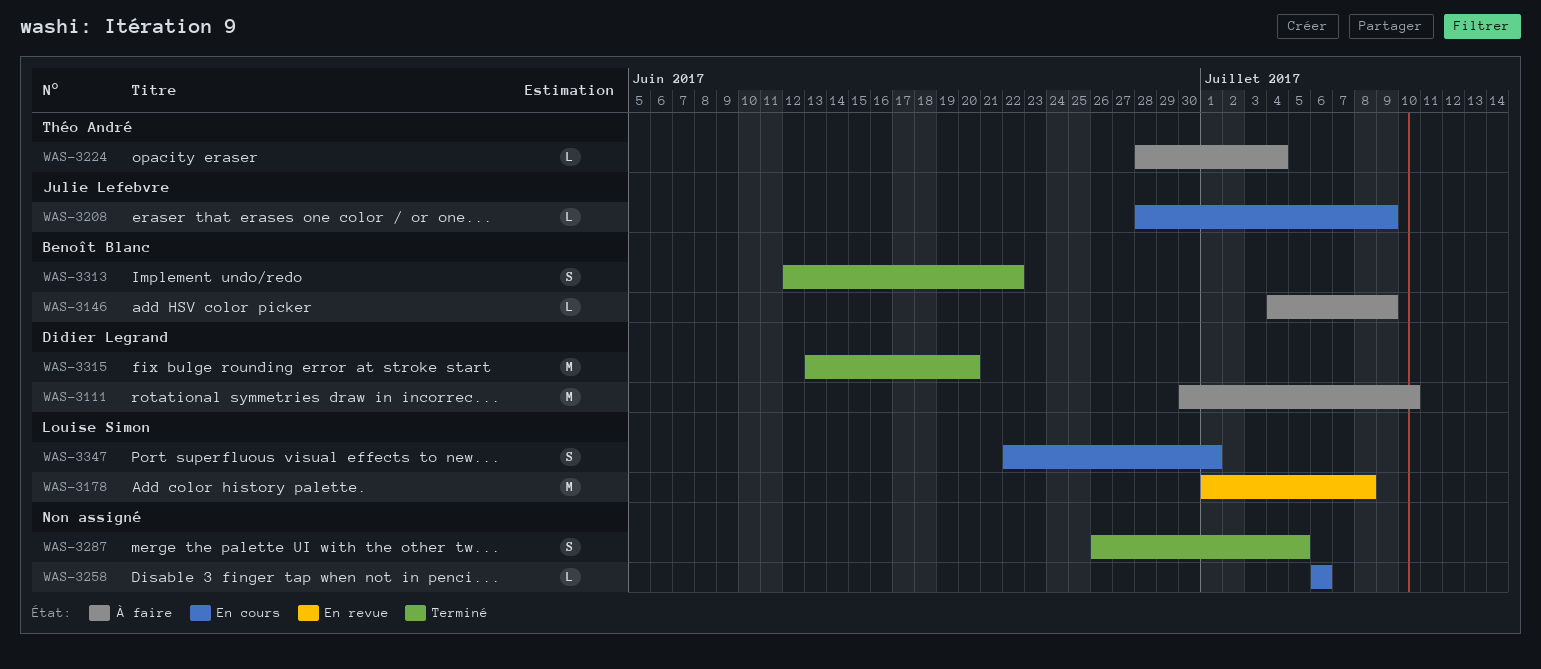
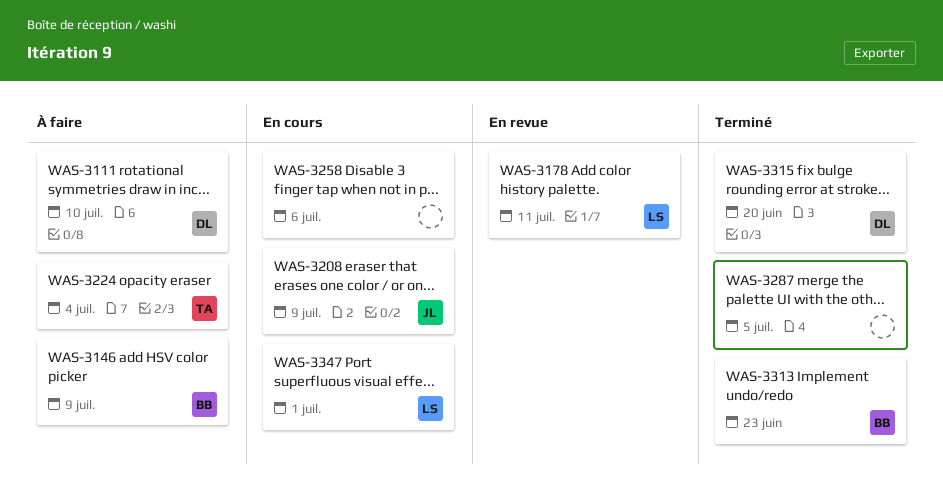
WAS-3178, due: Jul 8 -> Jul 11
WAS-3313, due: Jun 22 -> Jun 23

